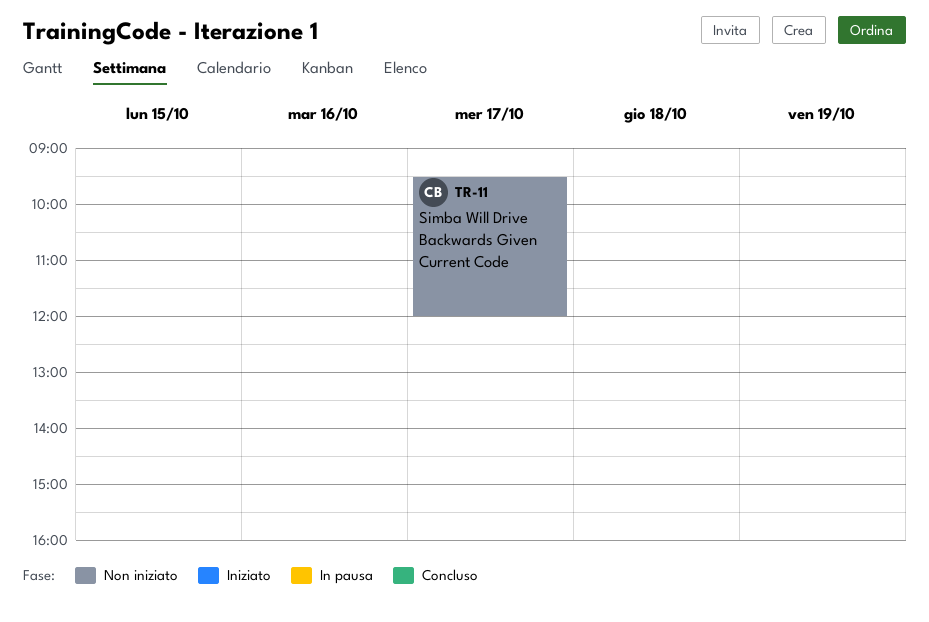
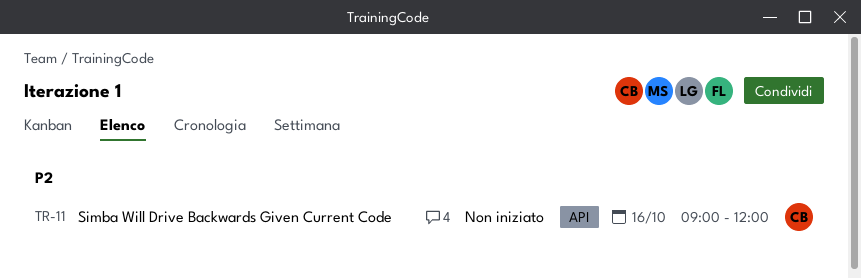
TR-11, day: Oct 17 -> Oct 16
TR-11, begins: 09:30 -> 09:00

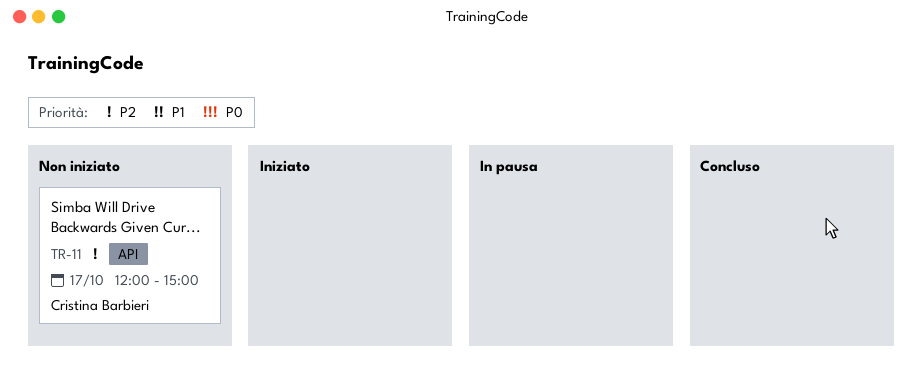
TR-11, day: Oct 16 -> Oct 17
TR-11, begins: 09:00 -> 12:00
TR-11, ends: 12:00 -> 15:00

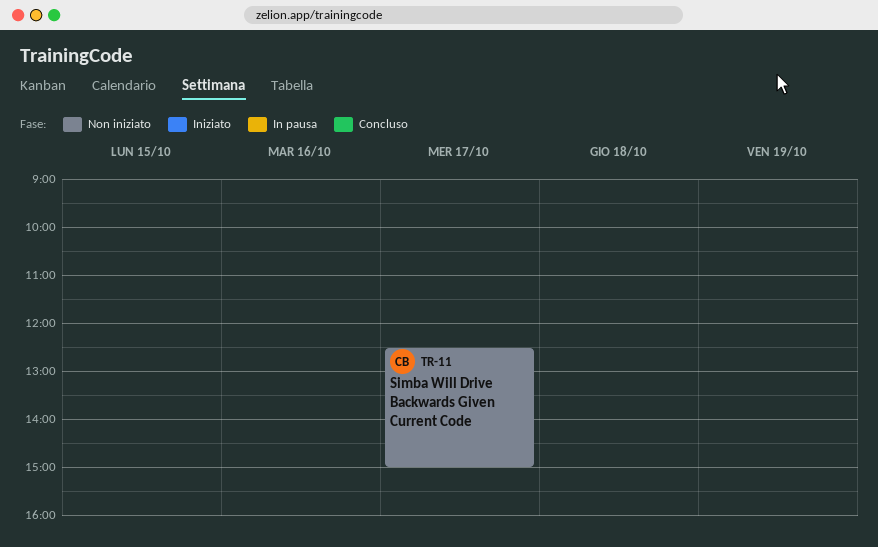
TR-11, begins: 12:00 -> 12:30

